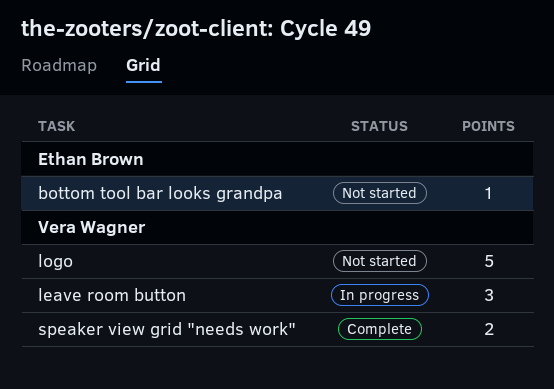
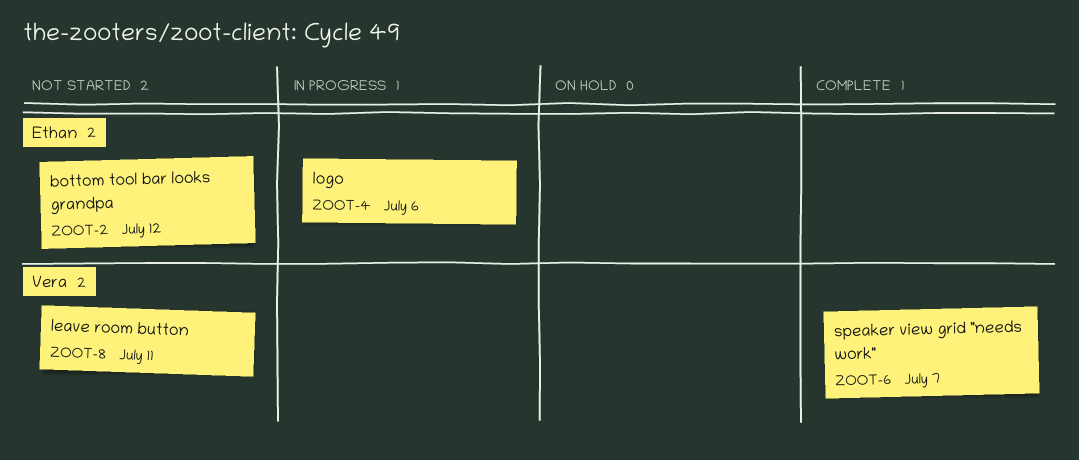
leave room button, status: In progress -> Not started
logo, status: Not started -> In progress
logo, owner: Vera Wagner -> Ethan Brown

